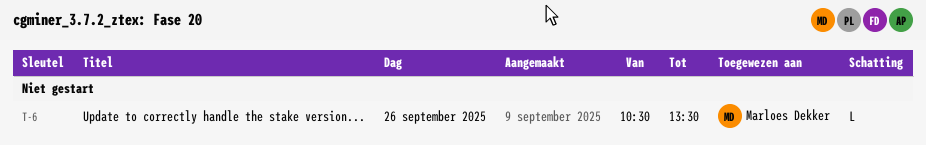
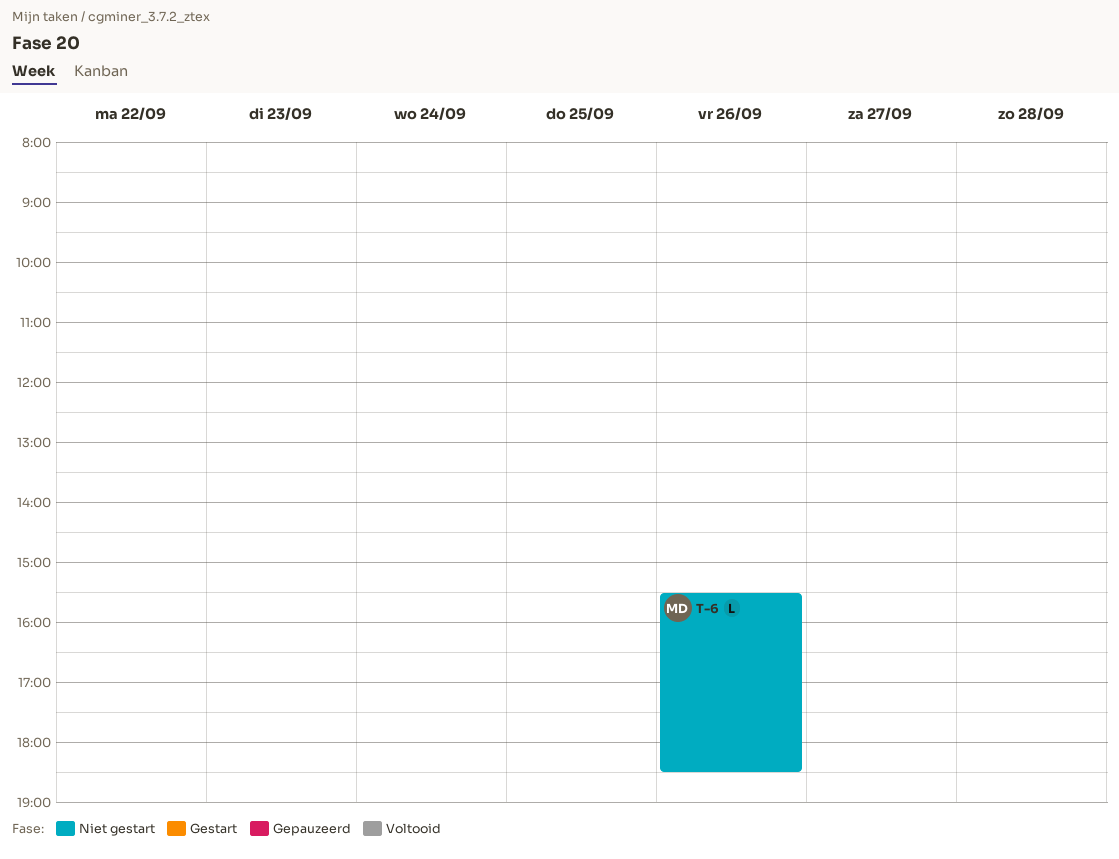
T-6, begins: 10:30 -> 15:30
T-6, ends: 13:30 -> 18:30

